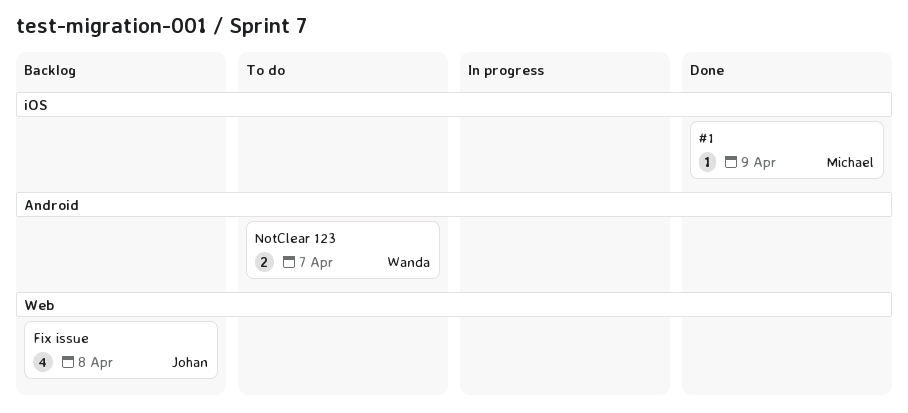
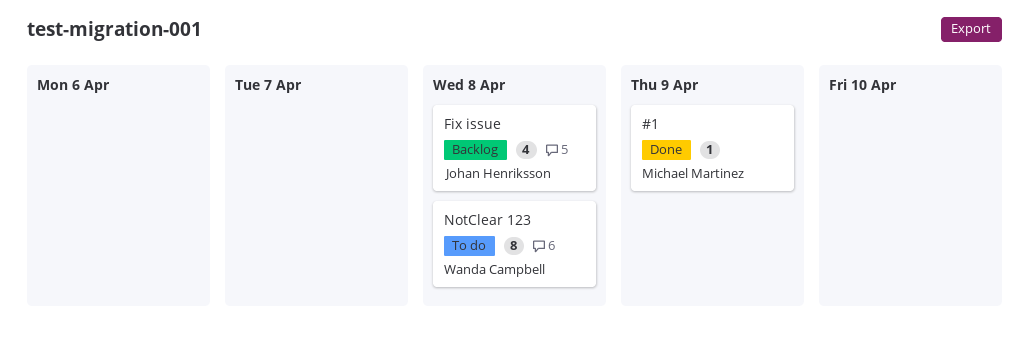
NotClear 123, estimate: 2 -> 8
NotClear 123, due: Apr 7 -> Apr 8

